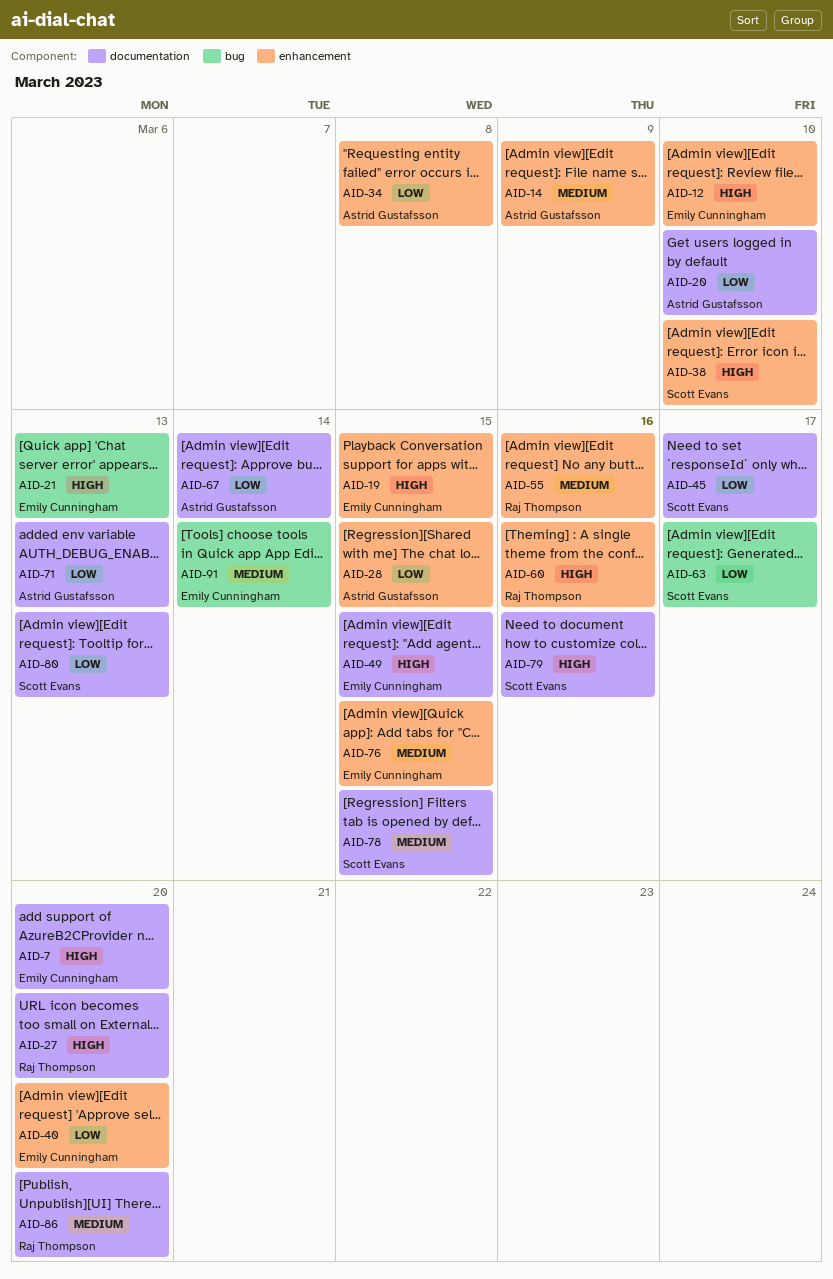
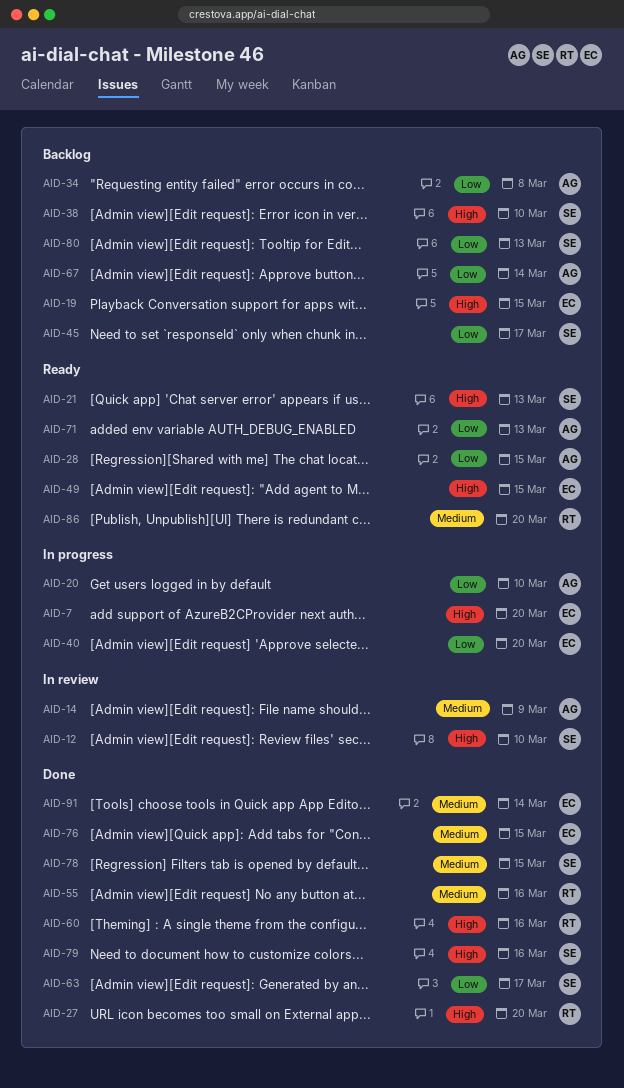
AID-12, owner: Emily Cunningham -> Scott Evans
AID-21, owner: Emily Cunningham -> Scott Evans

